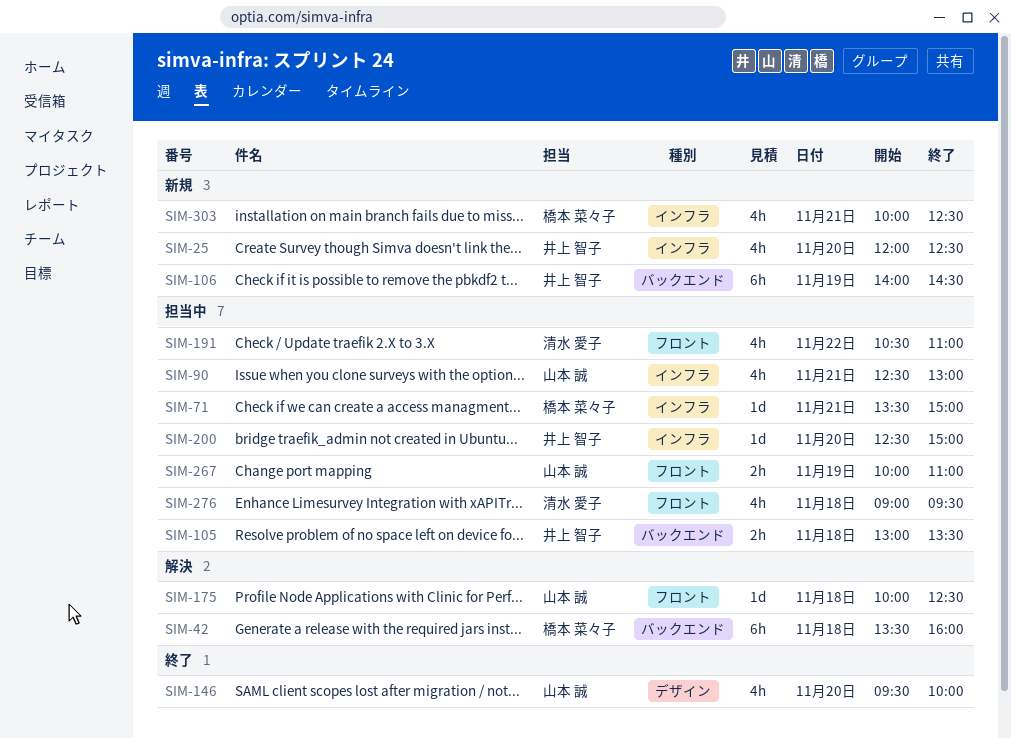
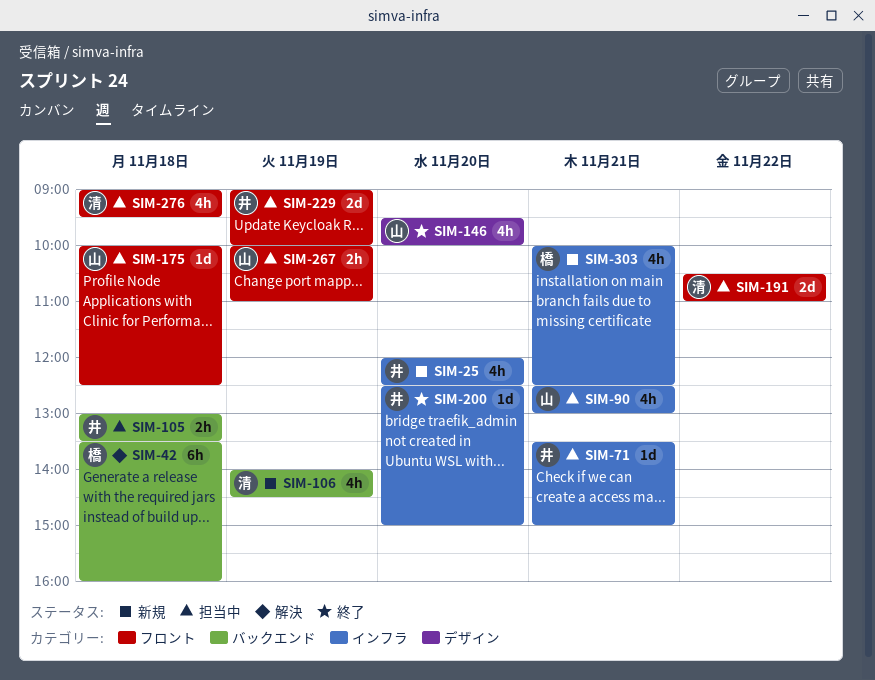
SIM-71, owner: 橋本 菜々子 -> 井上 智子
SIM-106, owner: 井上 智子 -> 清水 愛子
SIM-106, estimate: 6h -> 4h
SIM-175, status: 解決 -> 担当中
SIM-191, estimate: 4h -> 2d
SIM-200, status: 担当中 -> 終了
SIM-229: none -> present

